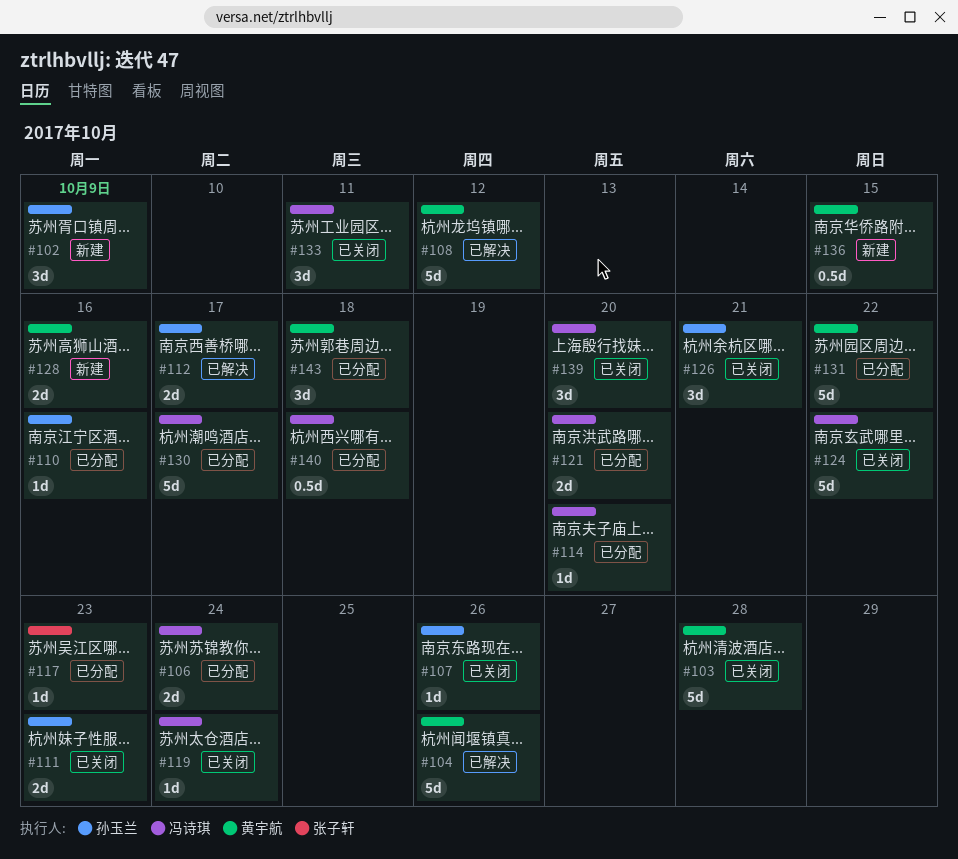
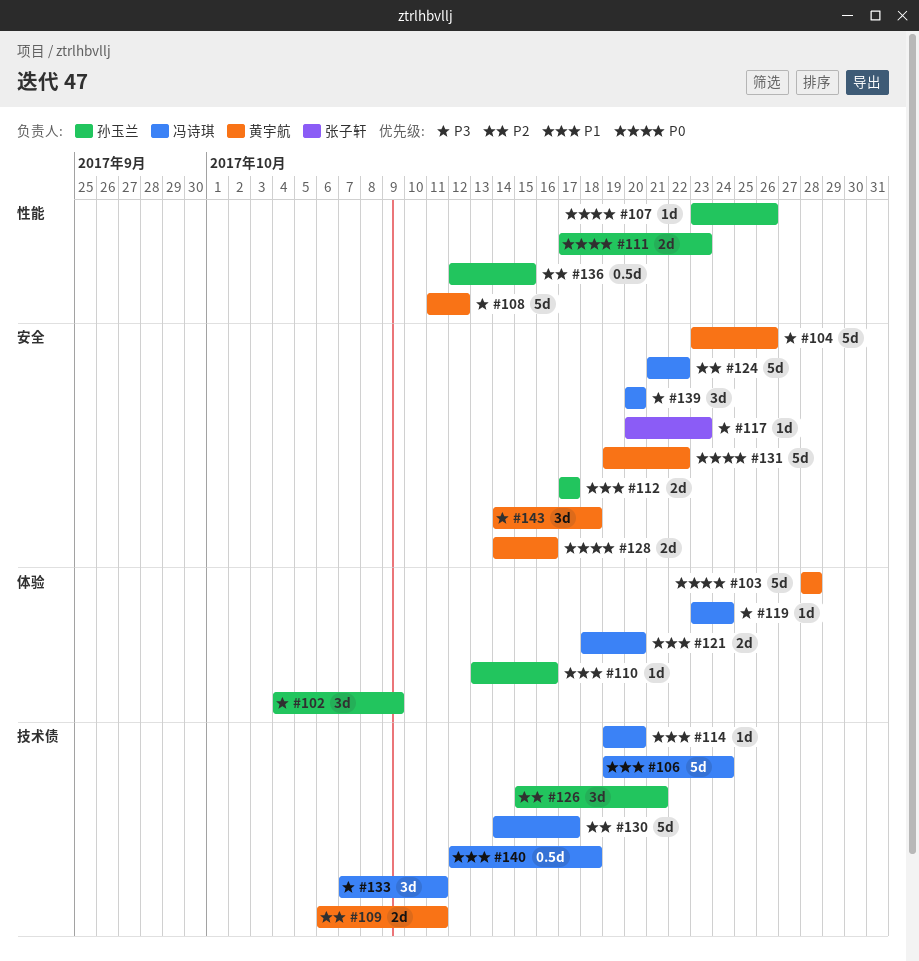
#106, estimate: 2d -> 5d
#109: none -> present
#136, owner: 黄宇航 -> 孙玉兰

